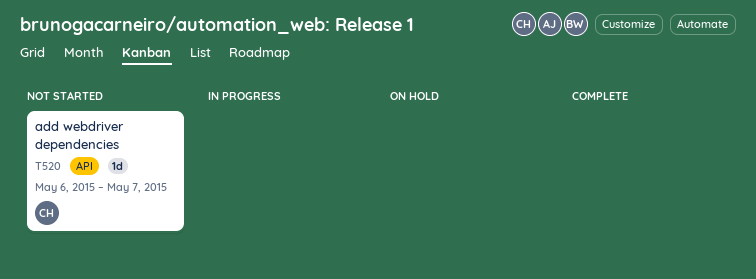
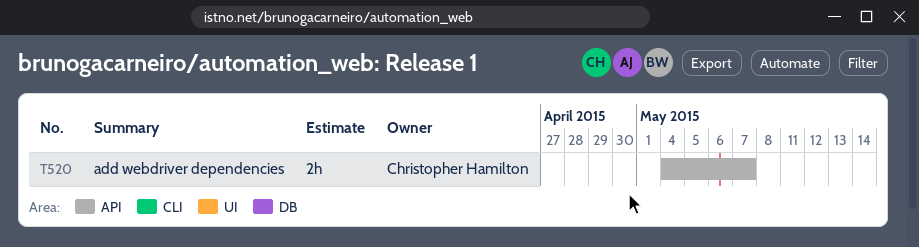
T520, estimate: 1d -> 2h
T520, start: May 6 -> May 4

